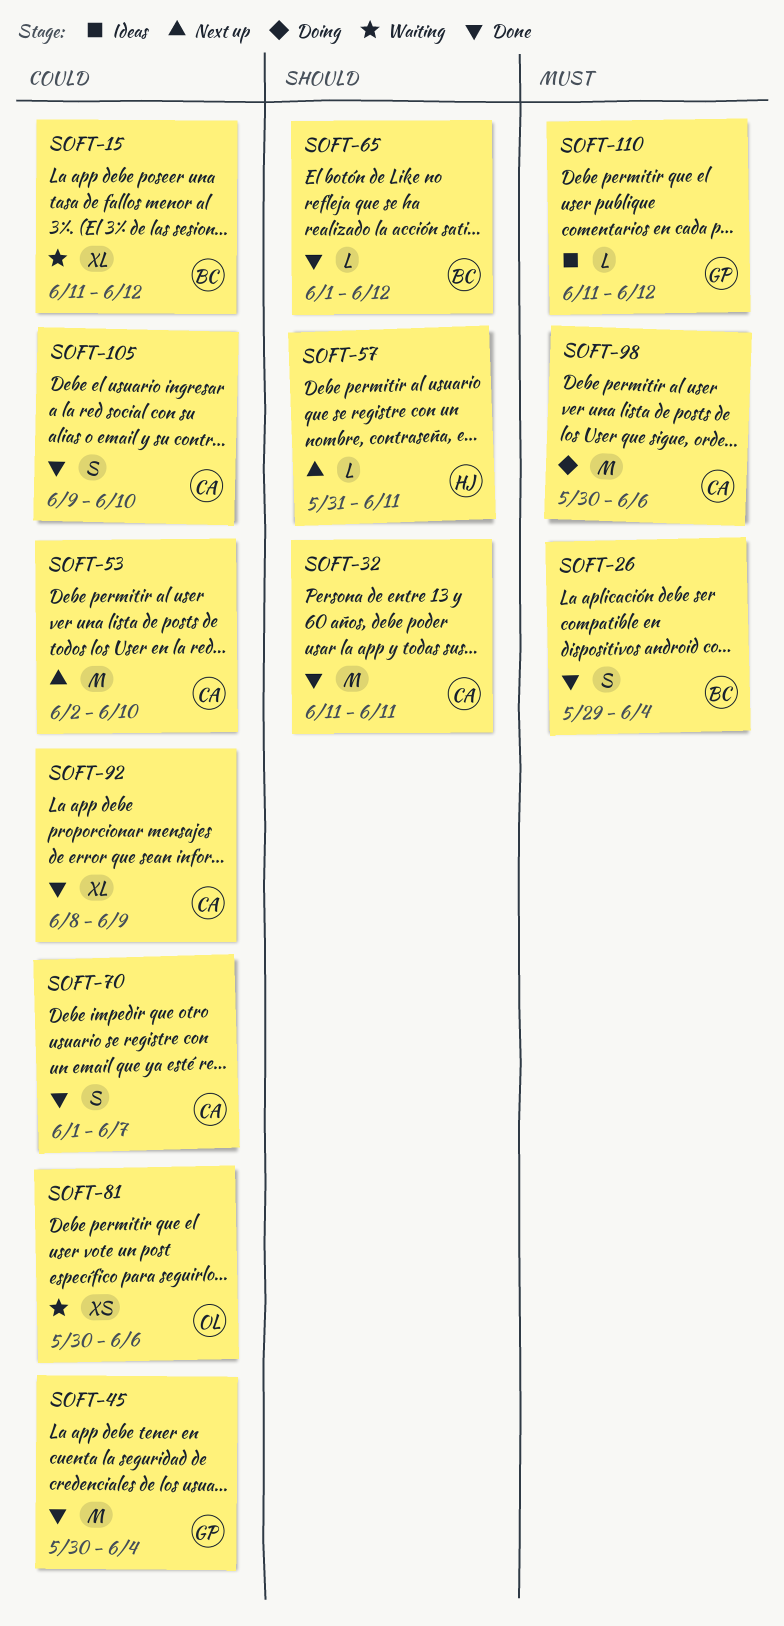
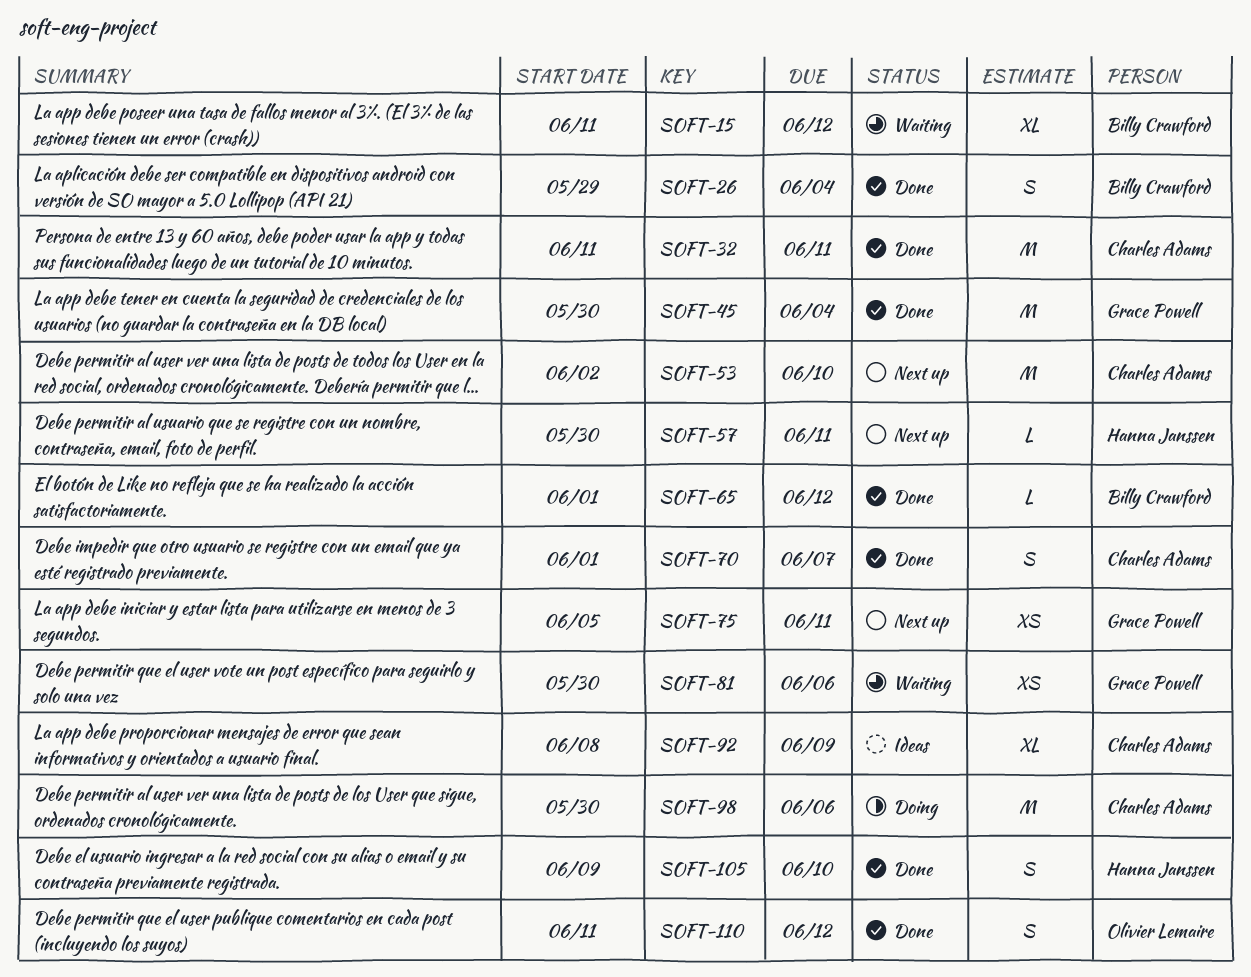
SOFT-57, start: May 31 -> May 30
SOFT-75: none -> present
SOFT-81, owner: Olivier Lemaire -> Grace Powell
SOFT-92, status: Done -> Ideas
SOFT-105, owner: Charles Adams -> Hanna Janssen
SOFT-110, status: Ideas -> Done
SOFT-110, owner: Grace Powell -> Olivier Lemaire
SOFT-110, estimate: L -> S

